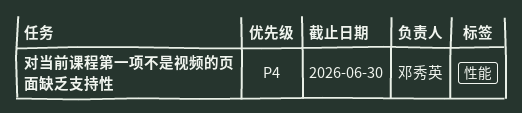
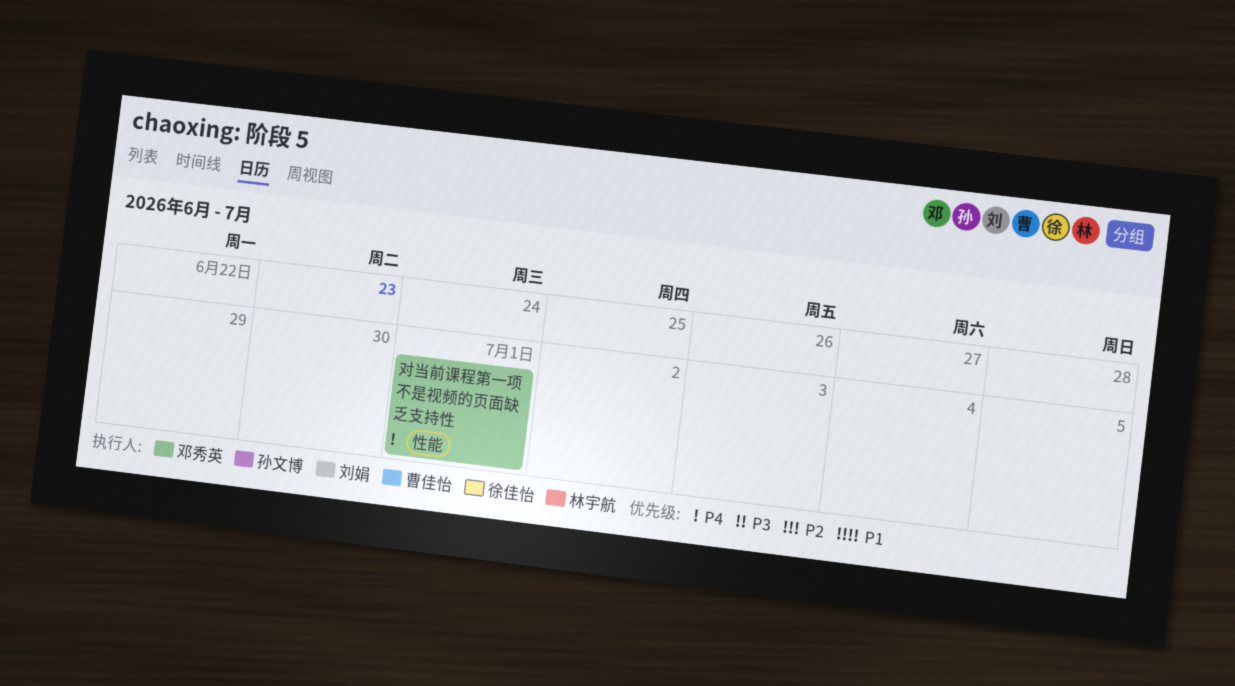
对当前课程第一项不是视频的页面缺乏支持性, due: Jun 30 -> Jul 1

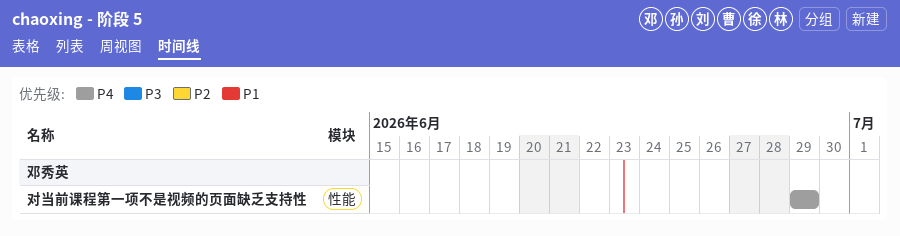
对当前课程第一项不是视频的页面缺乏支持性, due: Jul 1 -> Jun 29

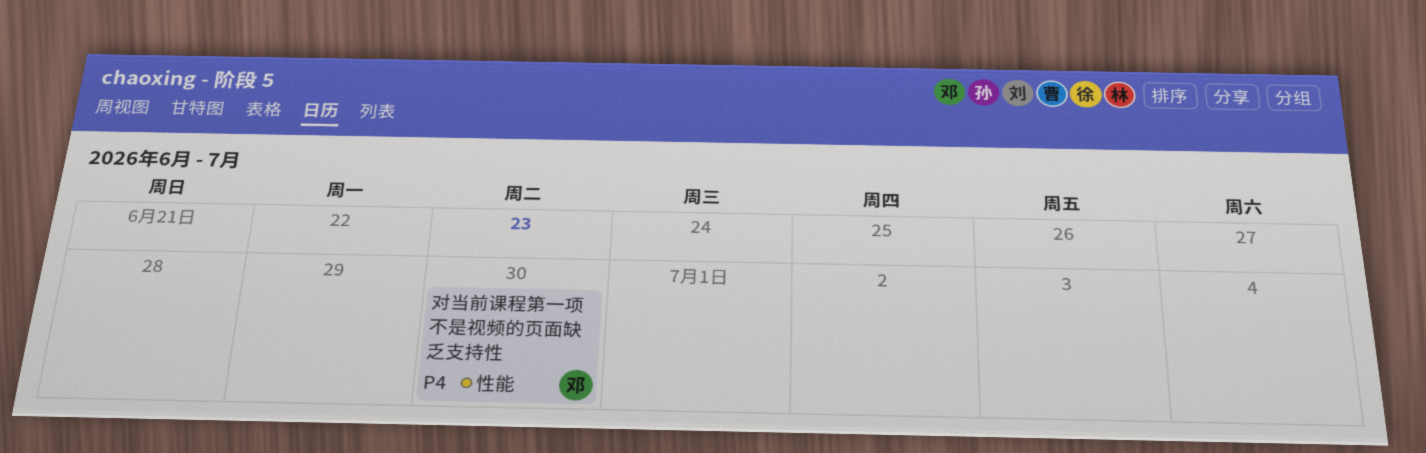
对当前课程第一项不是视频的页面缺乏支持性, due: Jun 29 -> Jun 30

